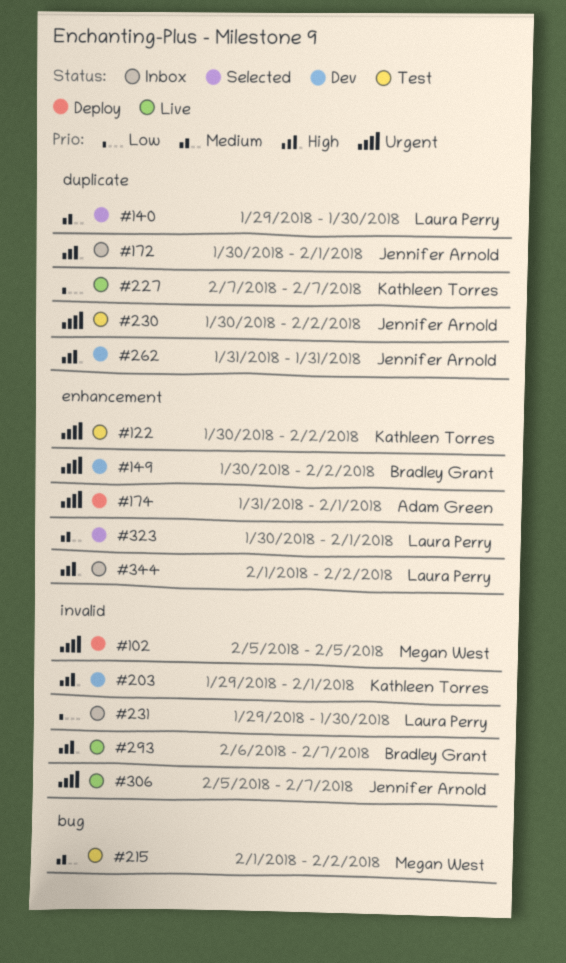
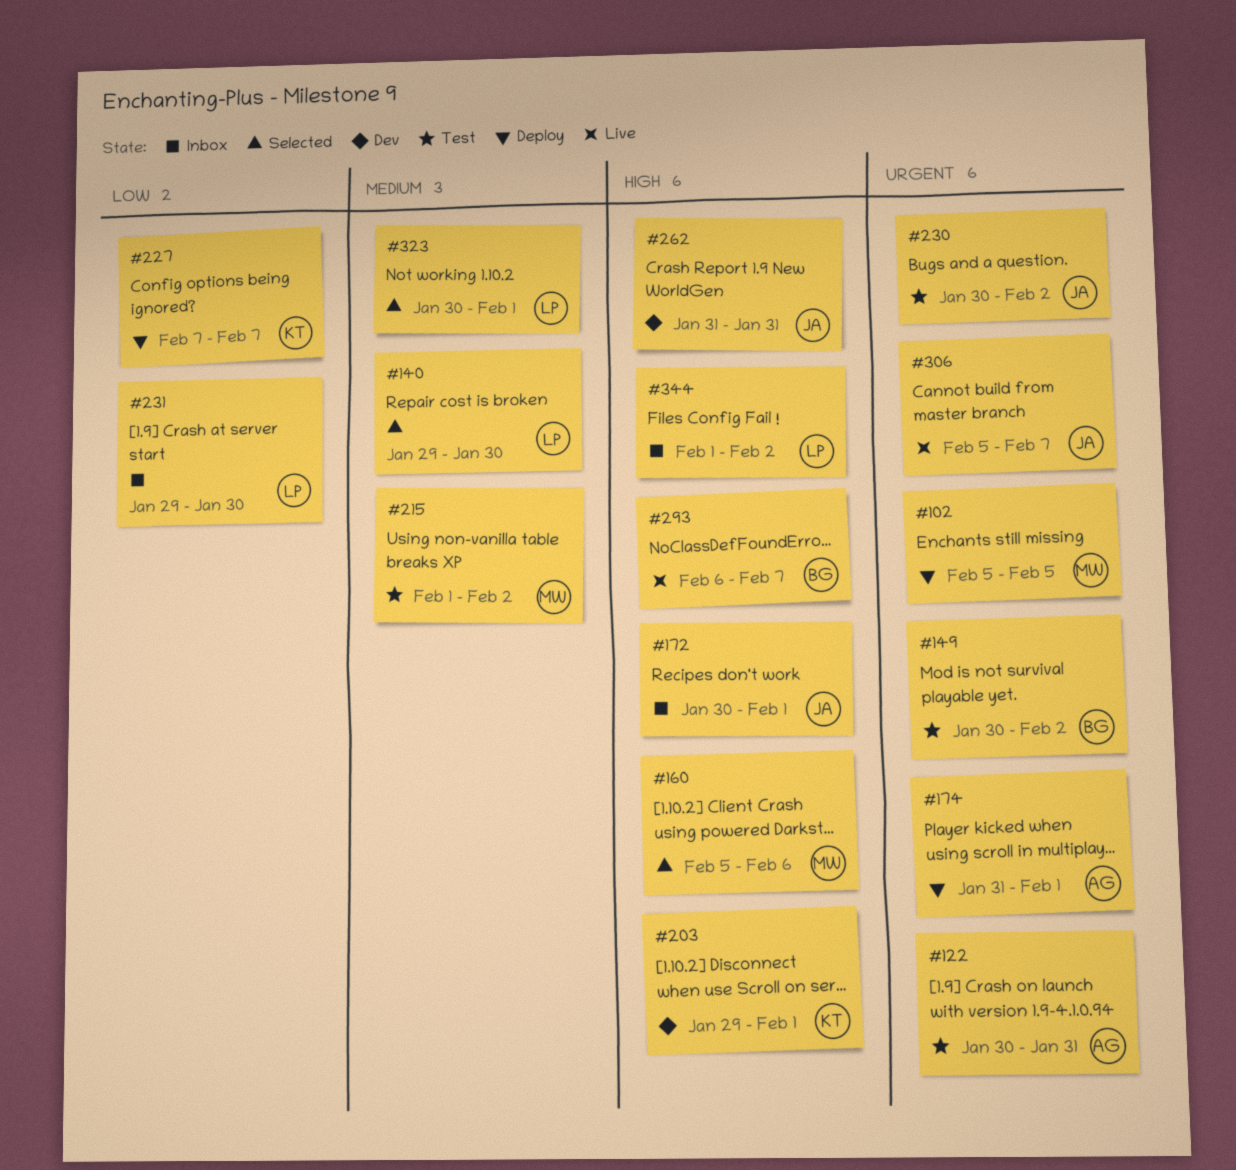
#122, owner: Kathleen Torres -> Adam Green
#122, due: Feb 2 -> Jan 31
#149, status: Dev -> Test
#160: none -> present
#227, status: Live -> Deploy

